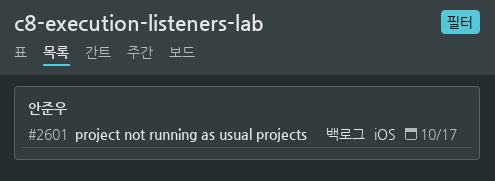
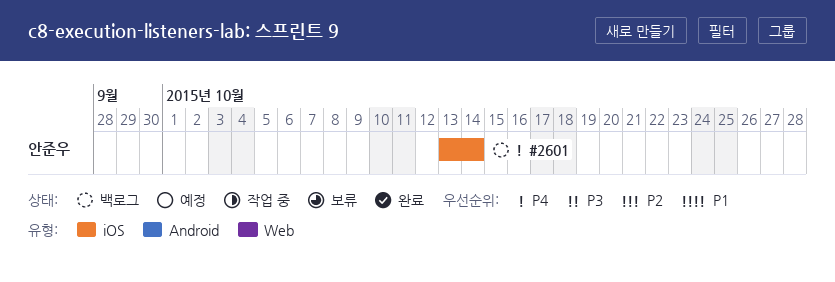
#2601, due: Oct 17 -> Oct 14

